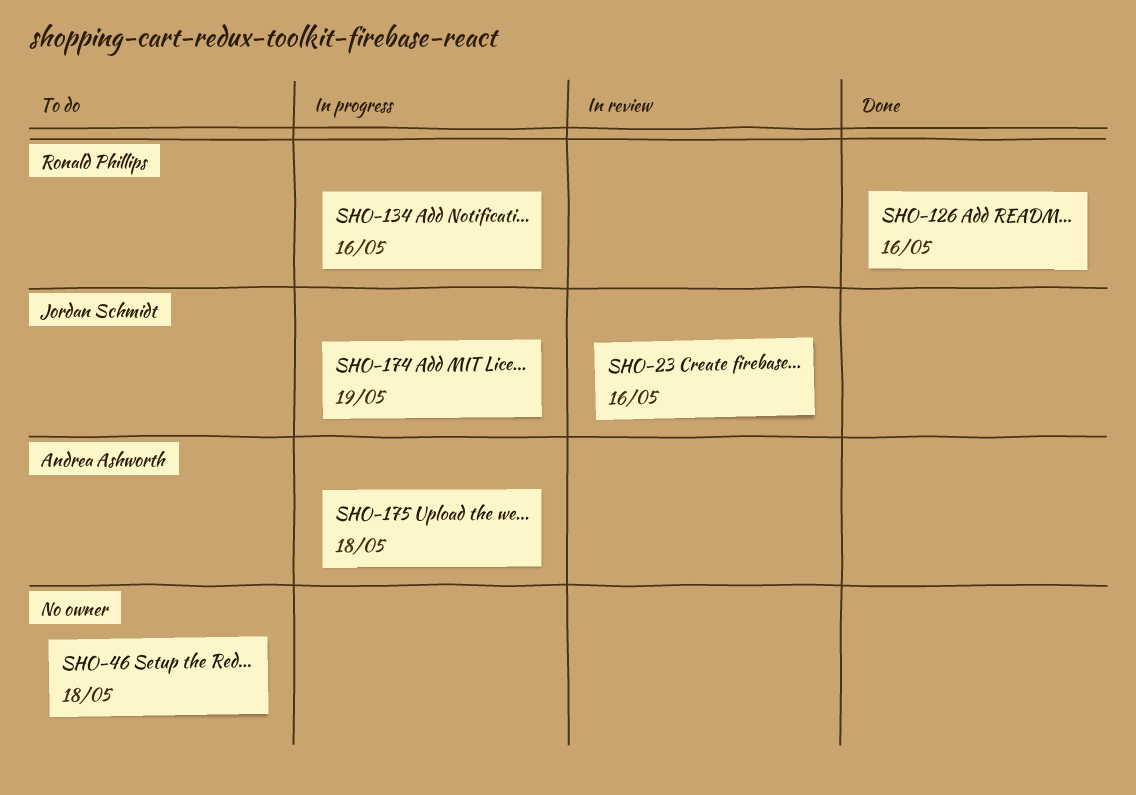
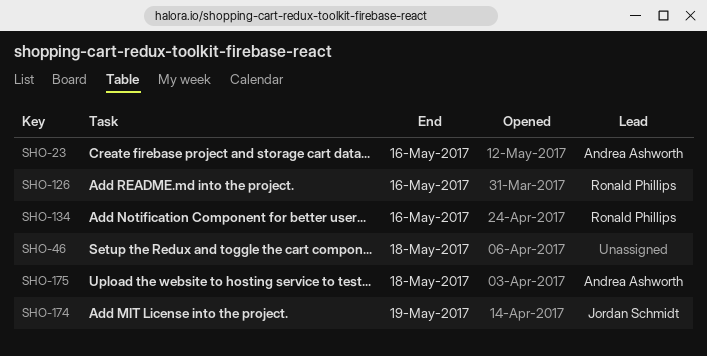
SHO-23, owner: Jordan Schmidt -> Andrea Ashworth

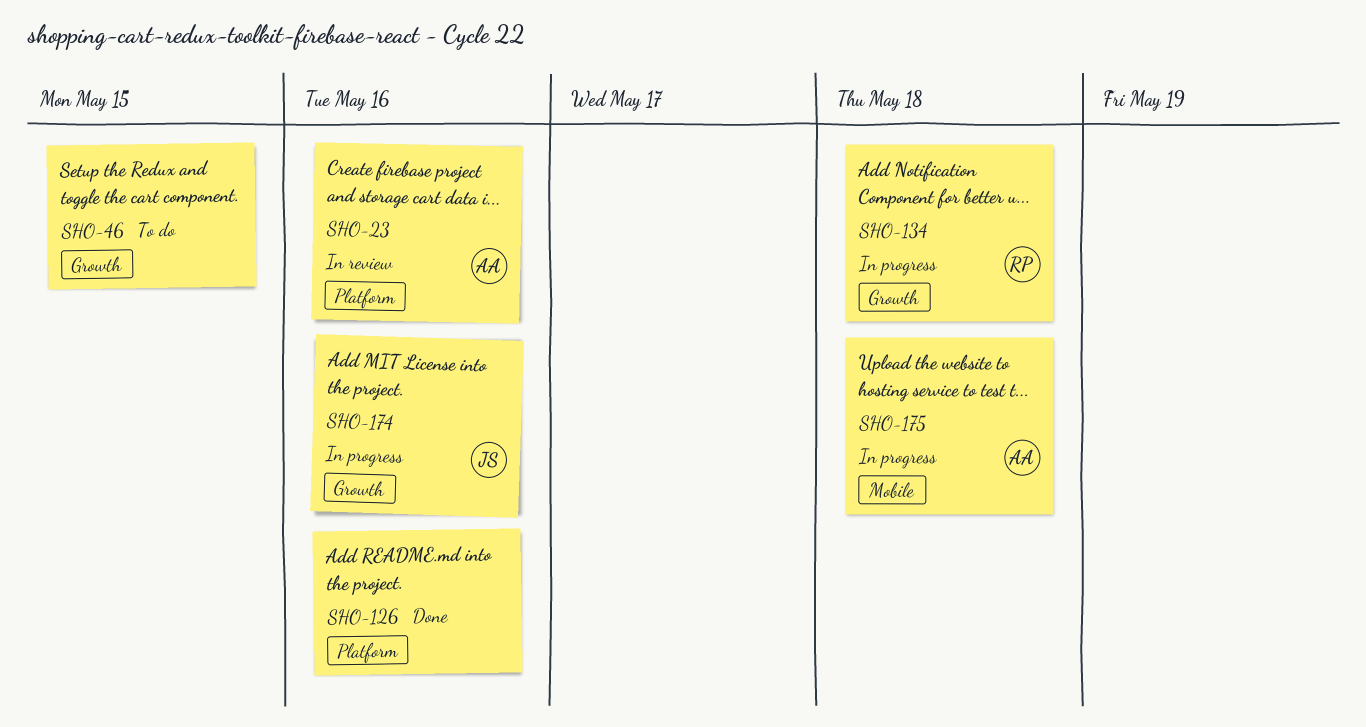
SHO-46, due: May 18 -> May 15
SHO-126, owner: Ronald Phillips -> none
SHO-134, due: May 16 -> May 18
SHO-174, due: May 19 -> May 16

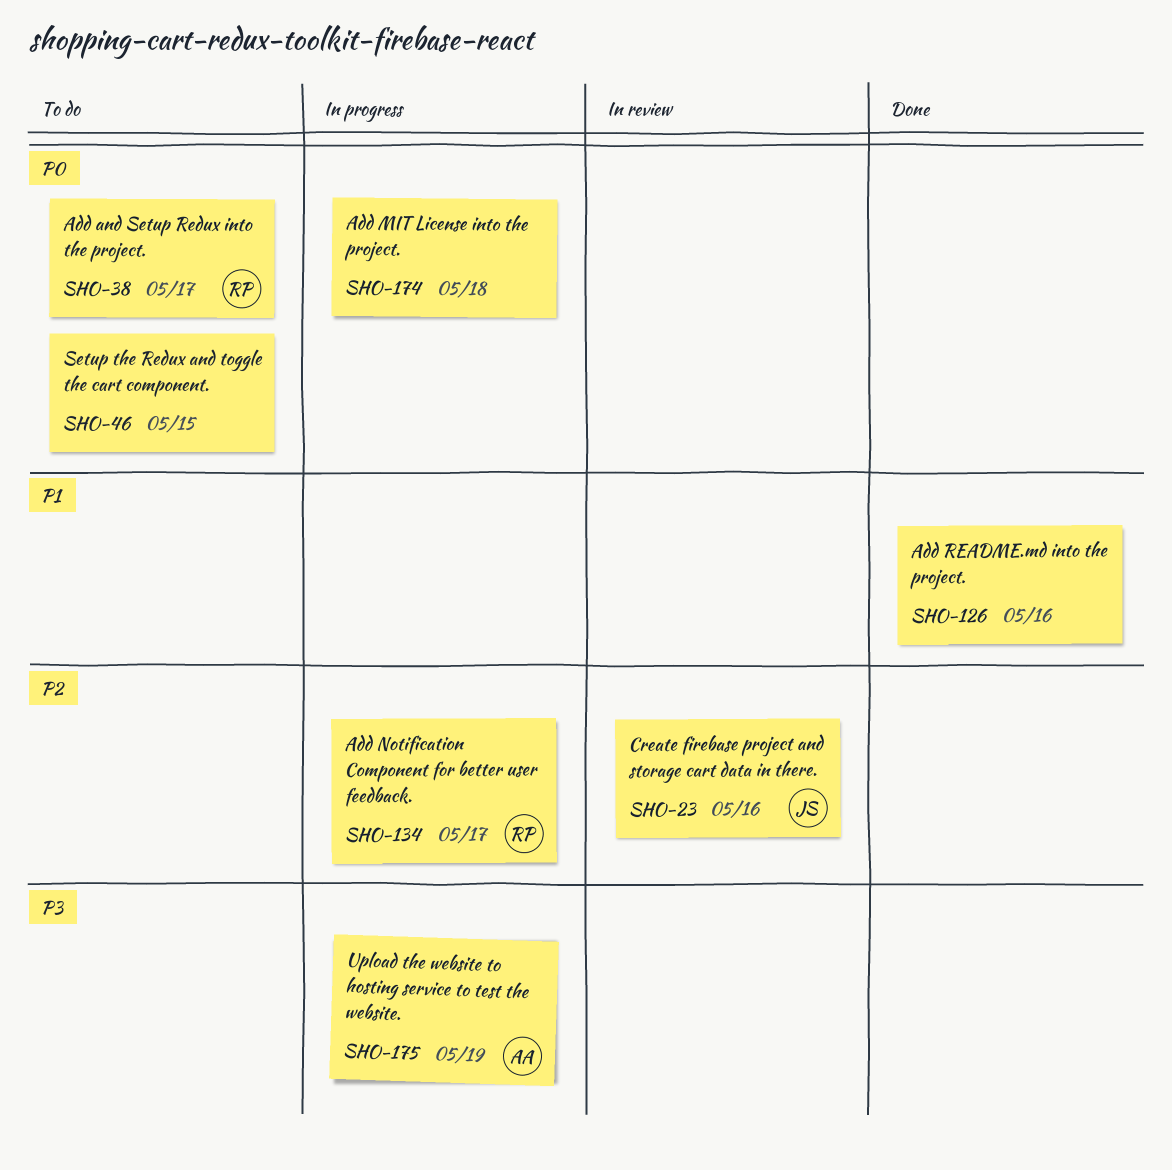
SHO-23, owner: AA -> JS
SHO-38: none -> present
SHO-134, due: May 18 -> May 17
SHO-174, owner: JS -> none
SHO-174, due: May 16 -> May 18
SHO-175, due: May 18 -> May 19

